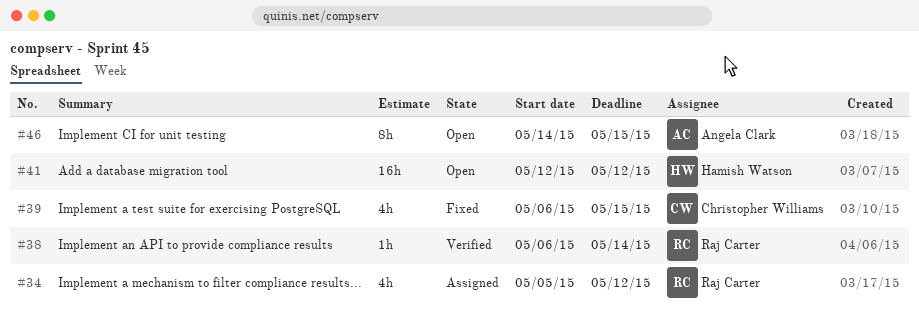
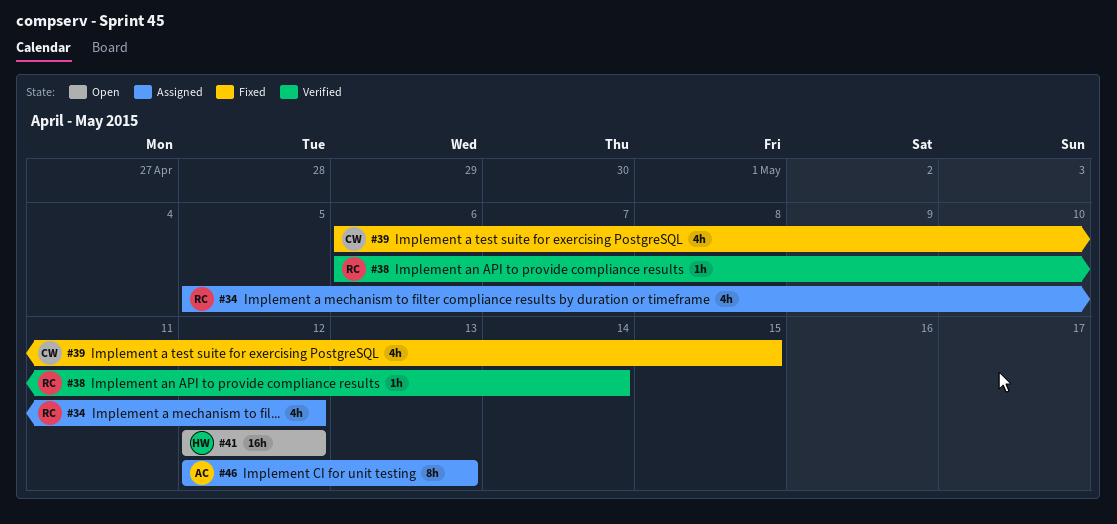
#46, status: Open -> Assigned
#46, start: May 14 -> May 12
#46, due: May 15 -> May 13

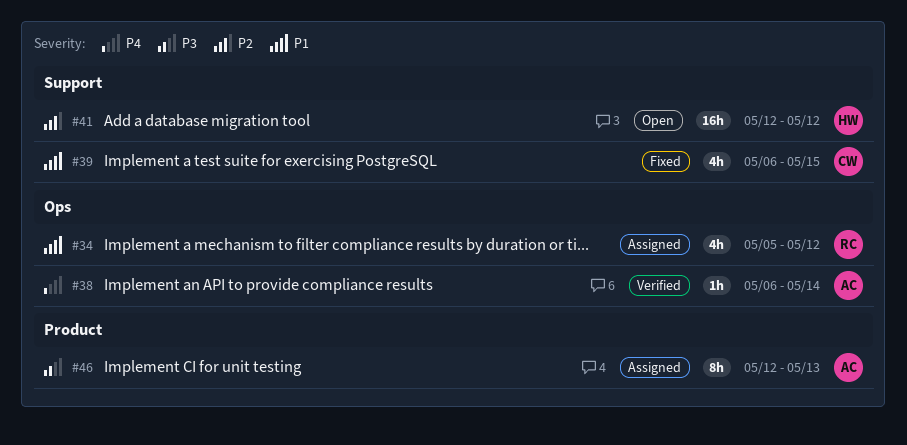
#38, owner: RC -> AC

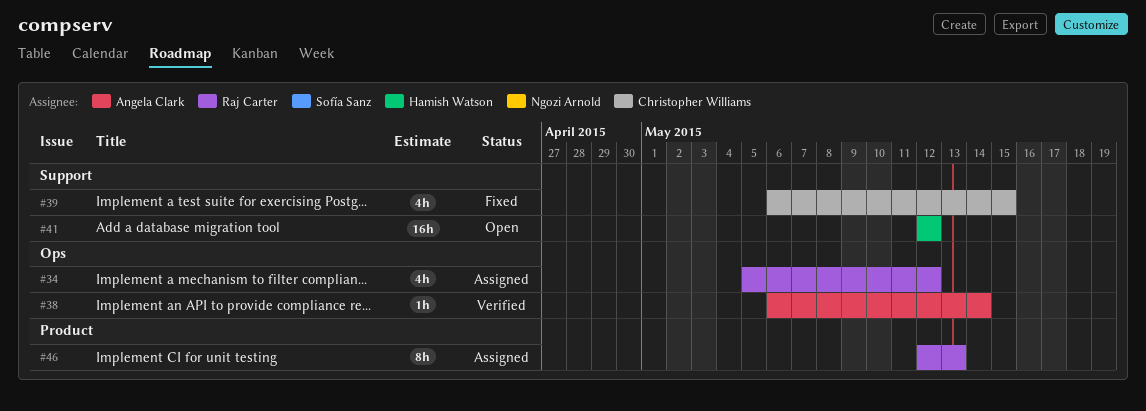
#46, owner: Angela Clark -> Raj Carter

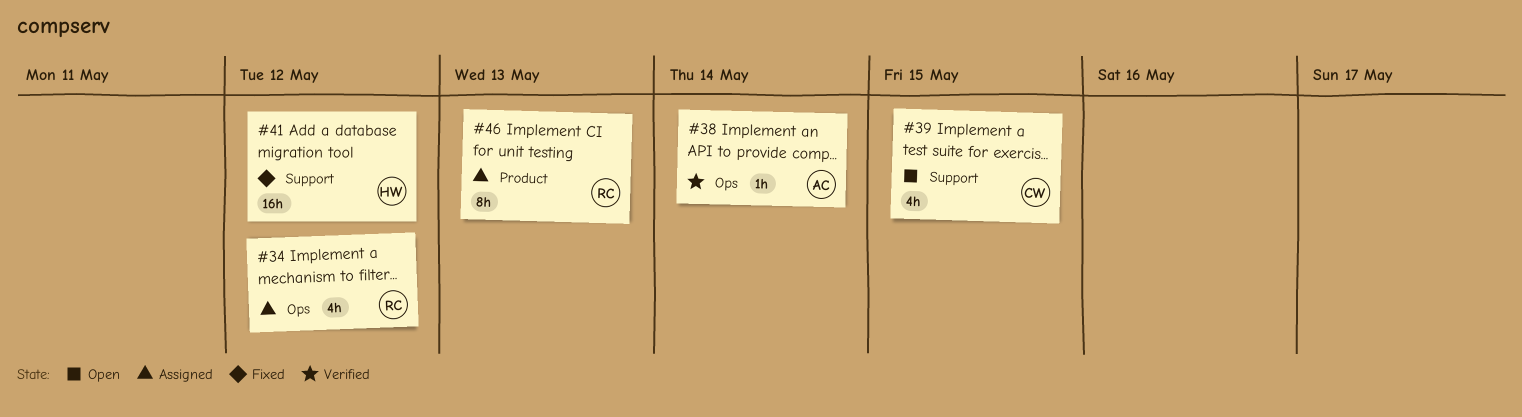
#39, status: Fixed -> Open
#41, status: Open -> Fixed

